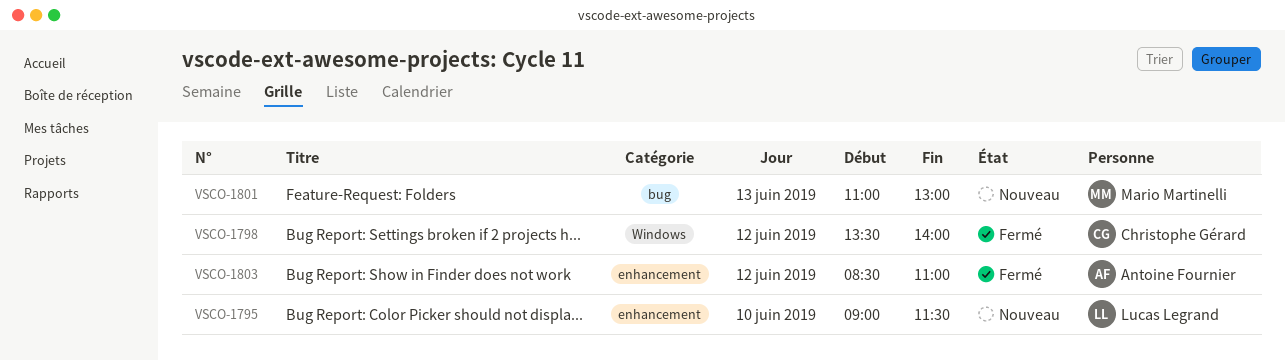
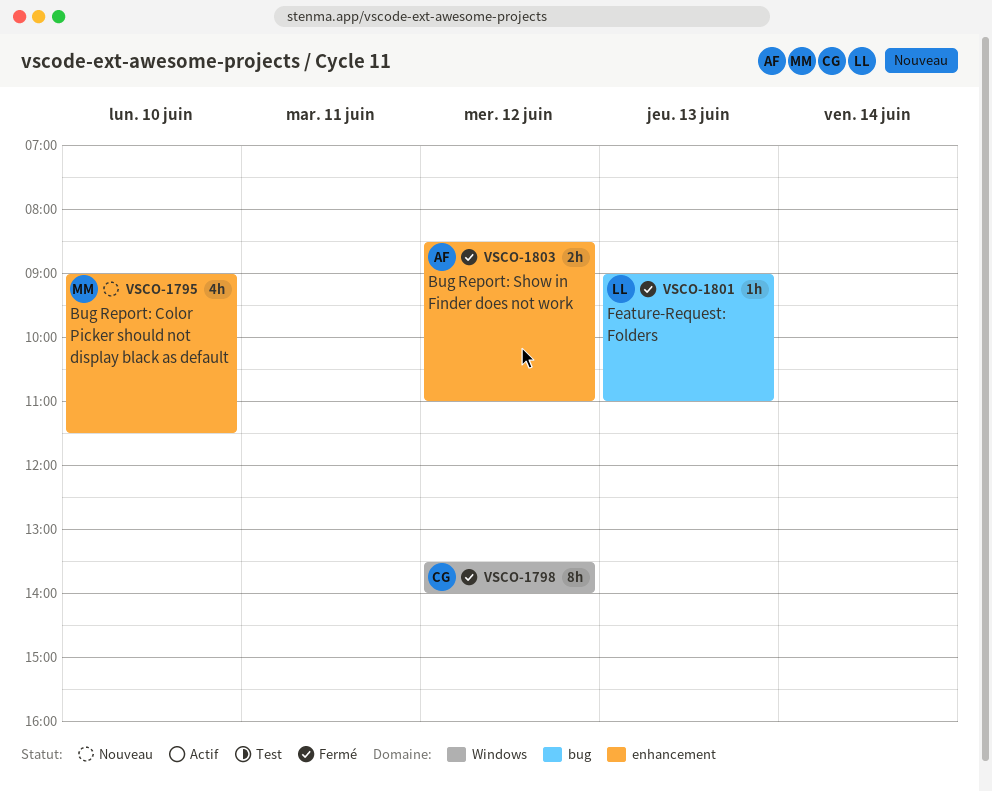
VSCO-1795, owner: Lucas Legrand -> Mario Martinelli
VSCO-1801, status: Nouveau -> Fermé
VSCO-1801, owner: Mario Martinelli -> Lucas Legrand
VSCO-1801, begins: 11:00 -> 09:00
VSCO-1801, ends: 13:00 -> 11:00

